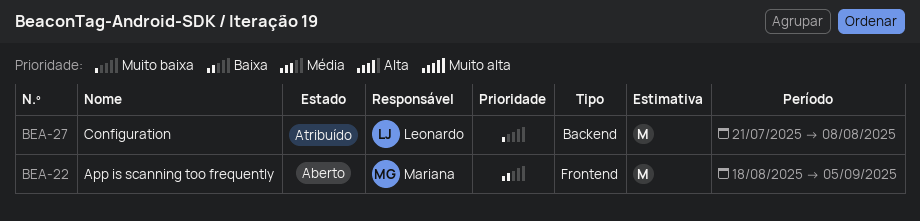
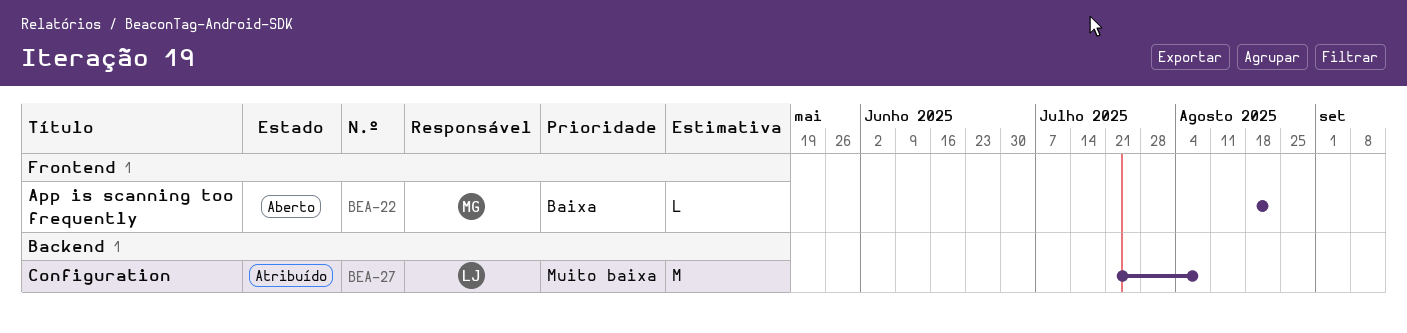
BEA-22, estimate: M -> L
BEA-22, due: Sep 5 -> Aug 22

